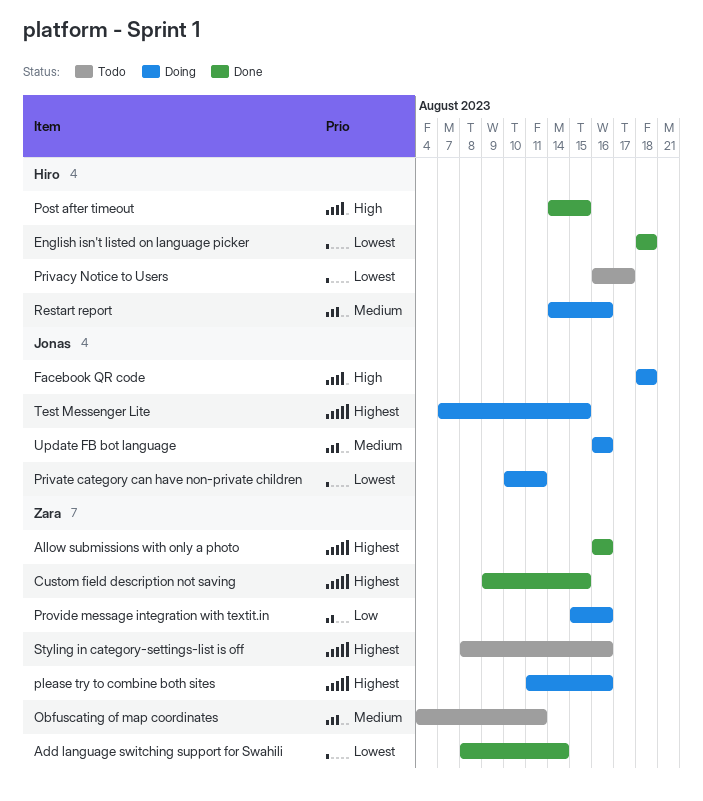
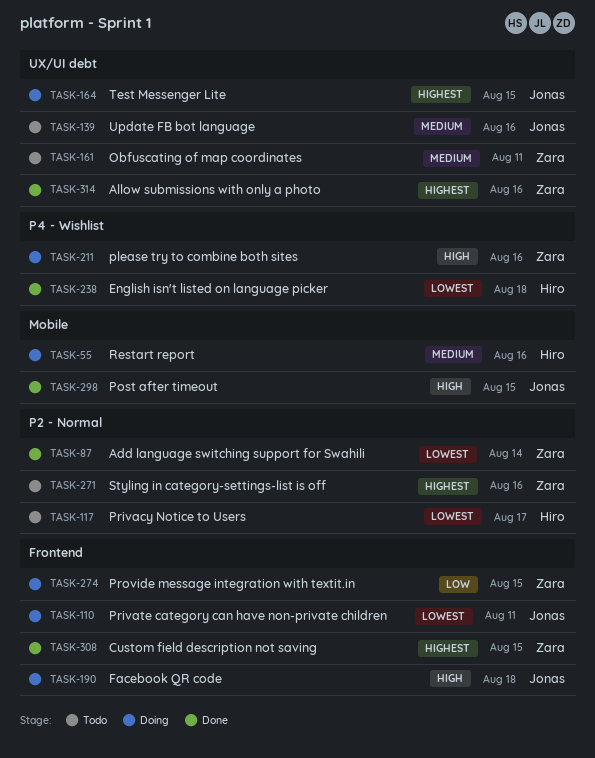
please try to combine both sites, priority: Highest -> High
Post after timeout, owner: Hiro -> Jonas
Provide message integration with textit.in, due: Aug 16 -> Aug 15
Update FB bot language, status: Doing -> Todo

